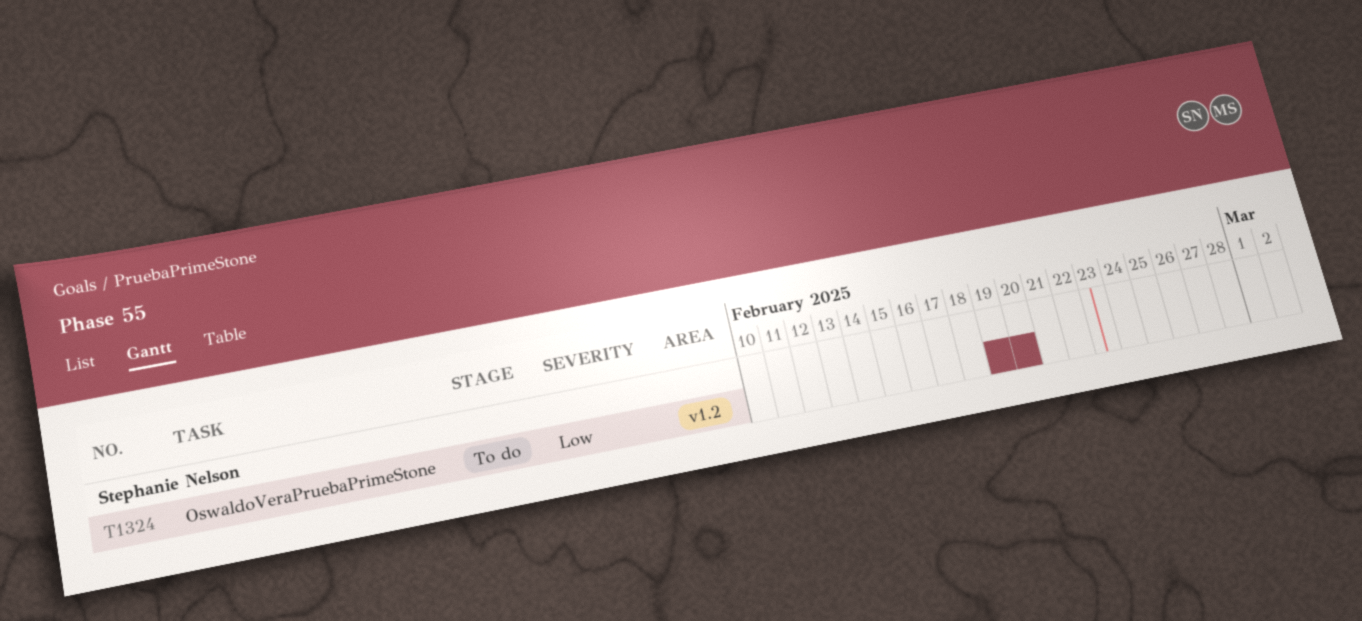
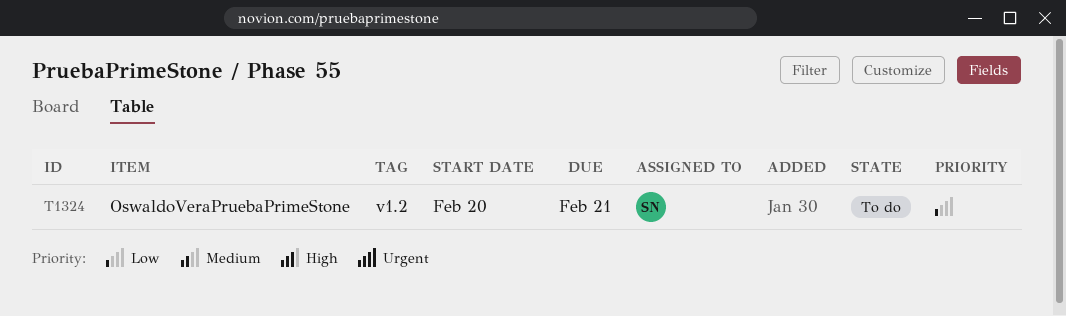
T1324, start: Feb 19 -> Feb 20
T1324, due: Feb 20 -> Feb 21

